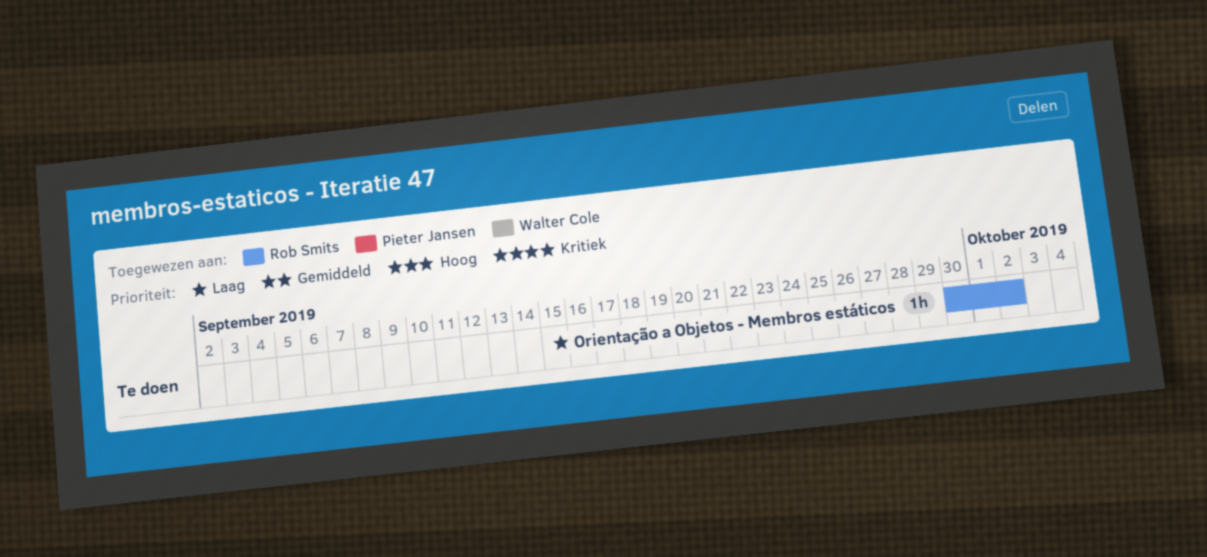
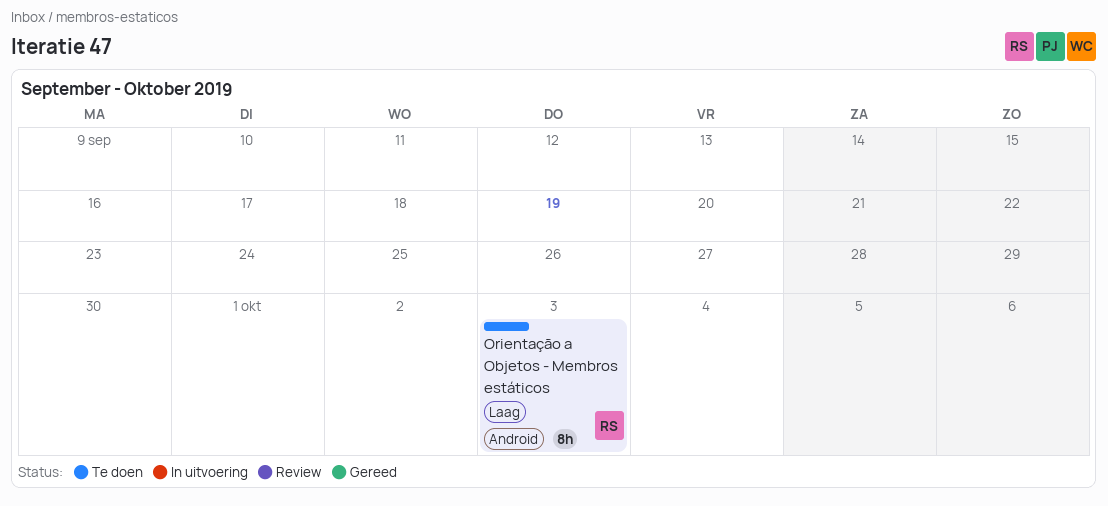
Orientação a Objetos - Membros estáticos, estimate: 1h -> 8h
Orientação a Objetos - Membros estáticos, due: Oct 2 -> Oct 3

